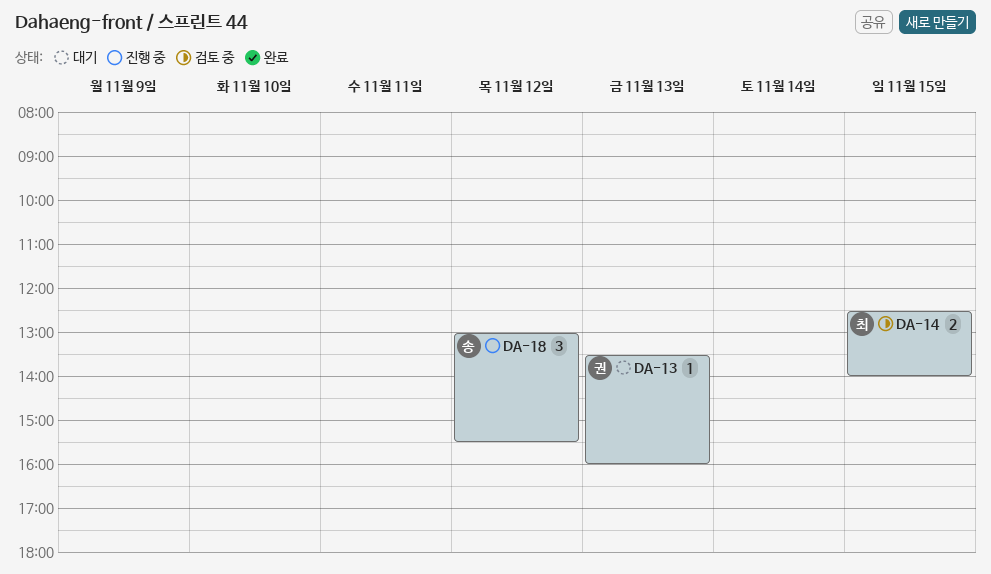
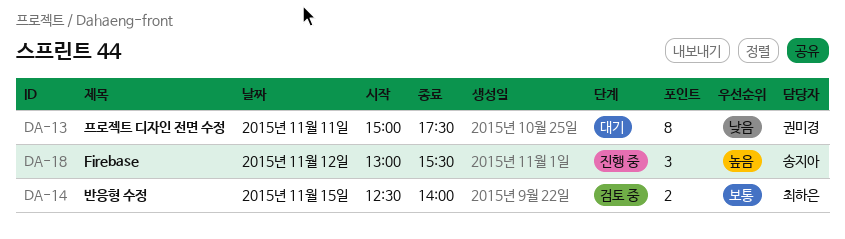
DA-13, estimate: 1 -> 8
DA-13, day: Nov 13 -> Nov 11
DA-13, begins: 13:30 -> 15:00
DA-13, ends: 16:00 -> 17:30

